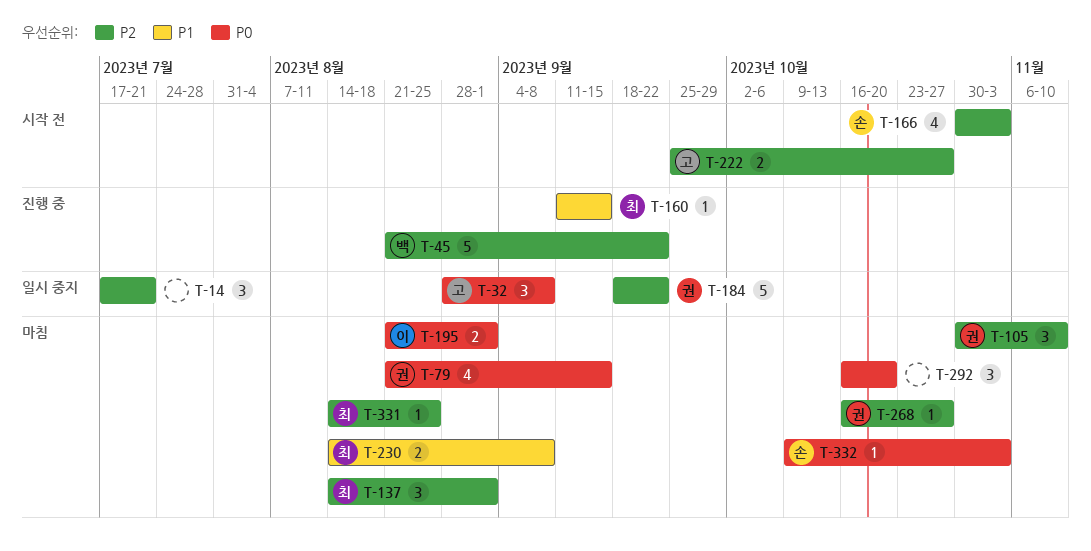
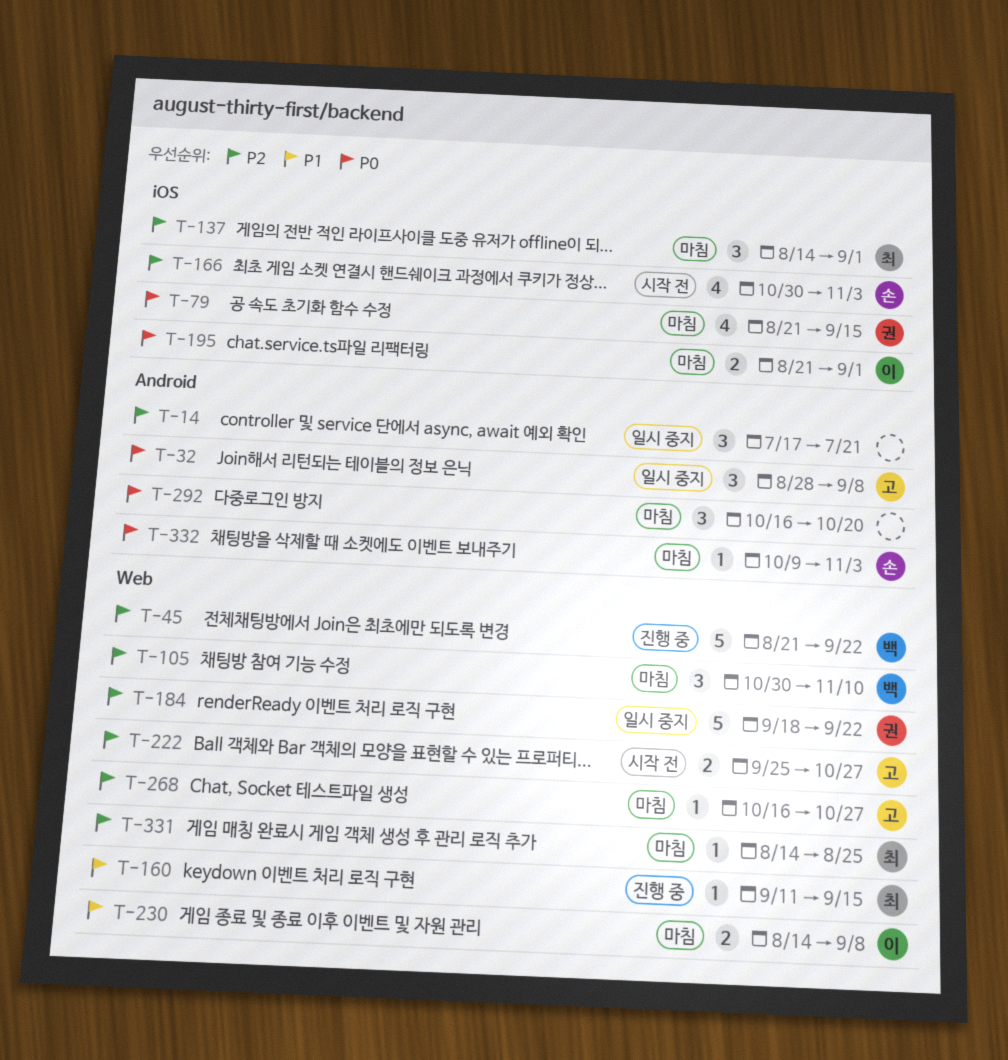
T-105, owner: 권 -> 백
T-230, owner: 최 -> 이
T-268, owner: 권 -> 고

